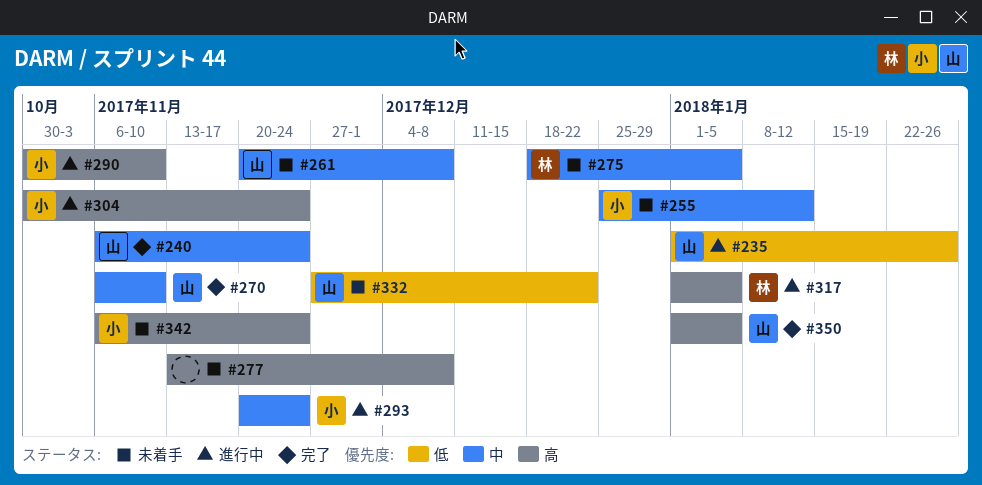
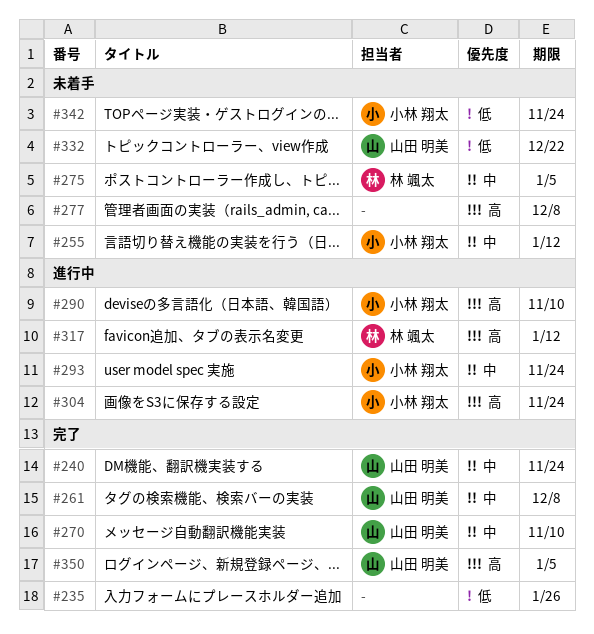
#235, status: 進行中 -> 完了
#235, owner: 山田 明美 -> none
#261, status: 未着手 -> 完了
#317, due: Jan 5 -> Jan 12
#342, priority: 高 -> 低

